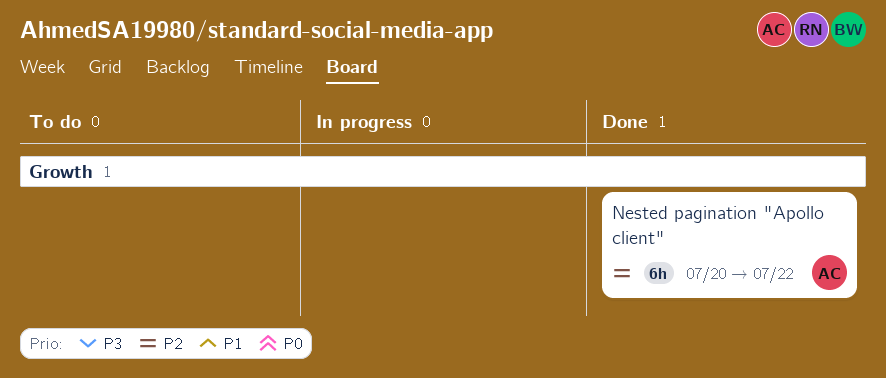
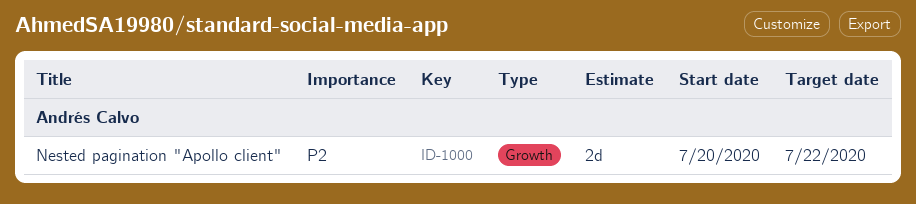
Nested pagination "Apollo client", estimate: 6h -> 2d

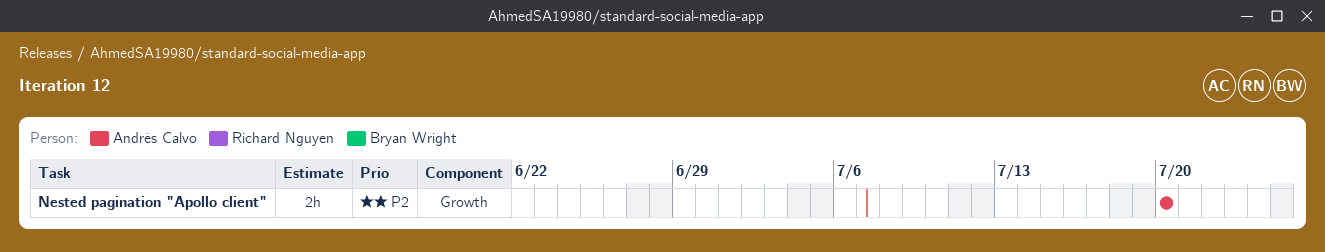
Nested pagination "Apollo client", estimate: 2d -> 2h
Nested pagination "Apollo client", due: Jul 22 -> Jul 20

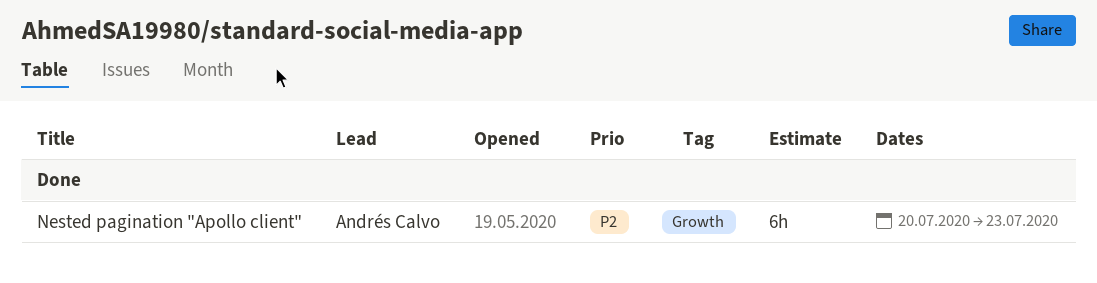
Nested pagination "Apollo client", estimate: 2h -> 6h
Nested pagination "Apollo client", due: Jul 20 -> Jul 23

